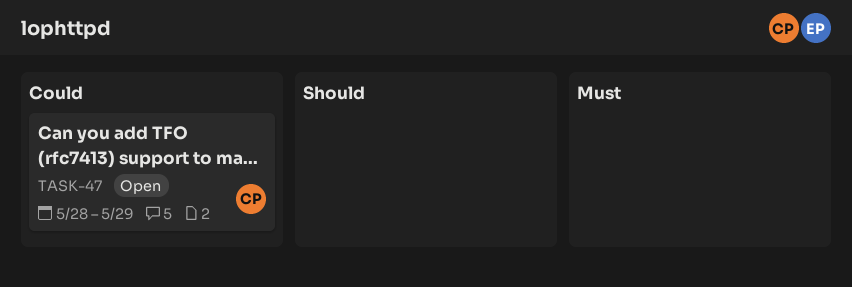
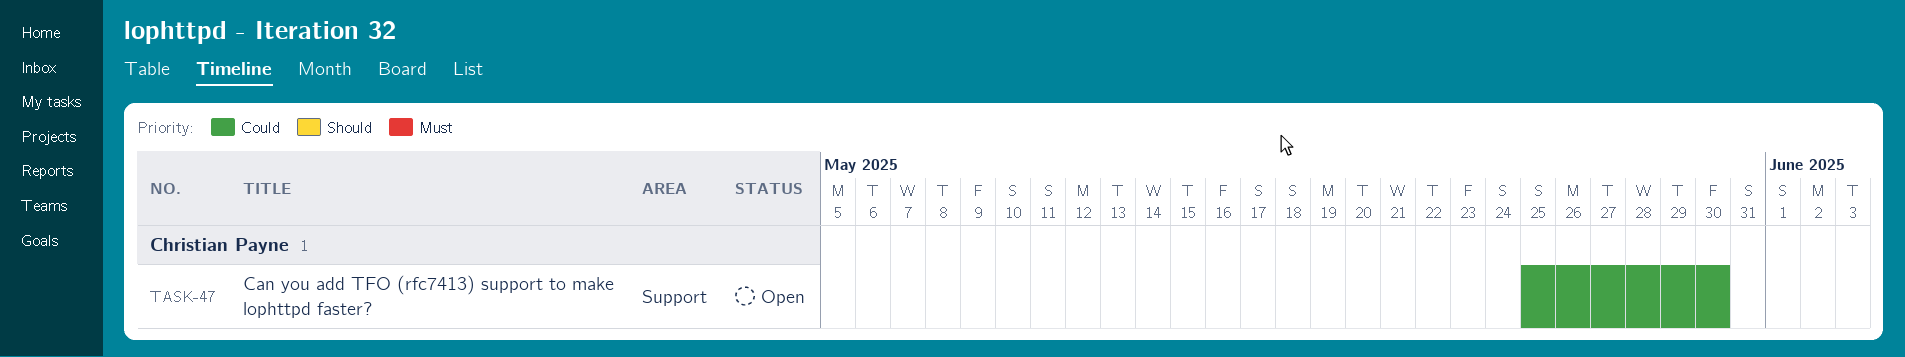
TASK-47, start: May 28 -> May 25
TASK-47, due: May 29 -> May 30

